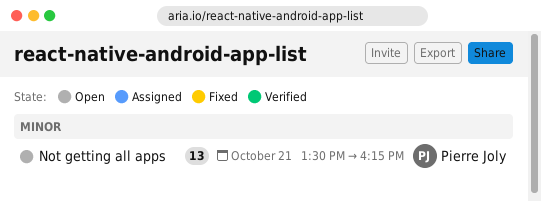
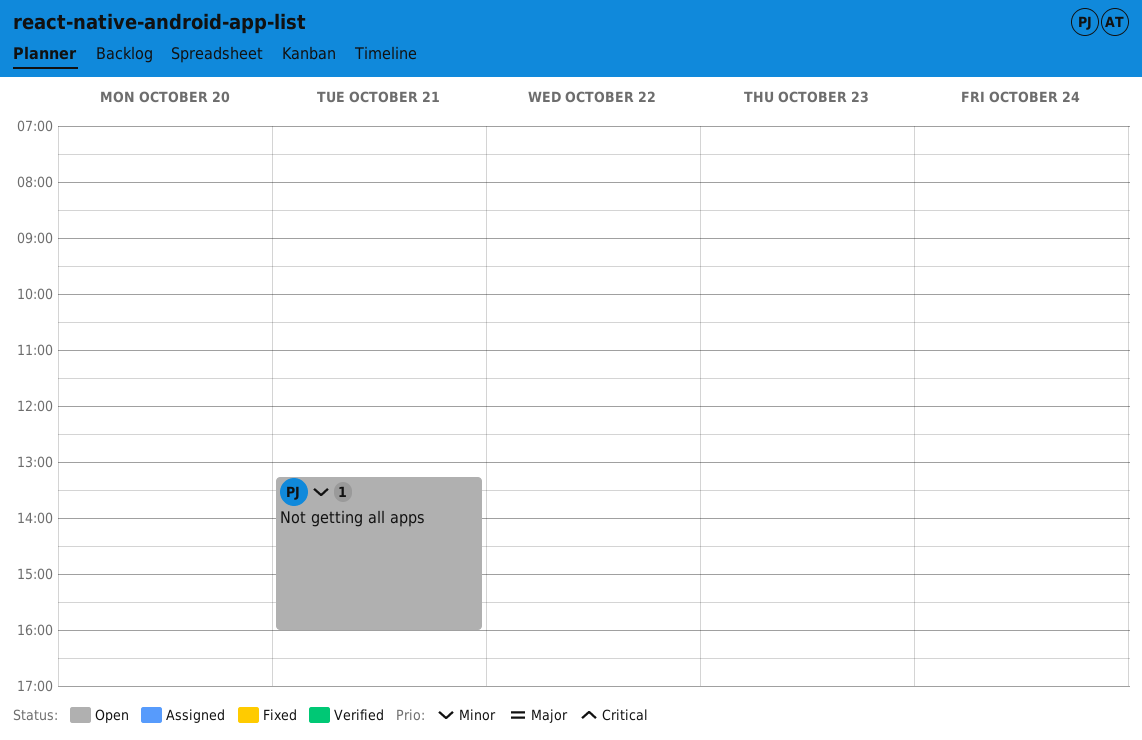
Not getting all apps, estimate: 13 -> 1
Not getting all apps, begins: 13:30 -> 13:15
Not getting all apps, ends: 16:15 -> 16:00

